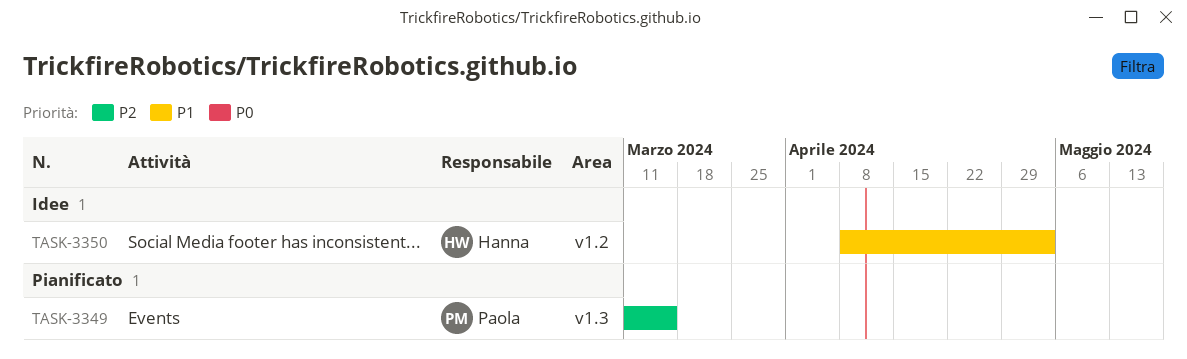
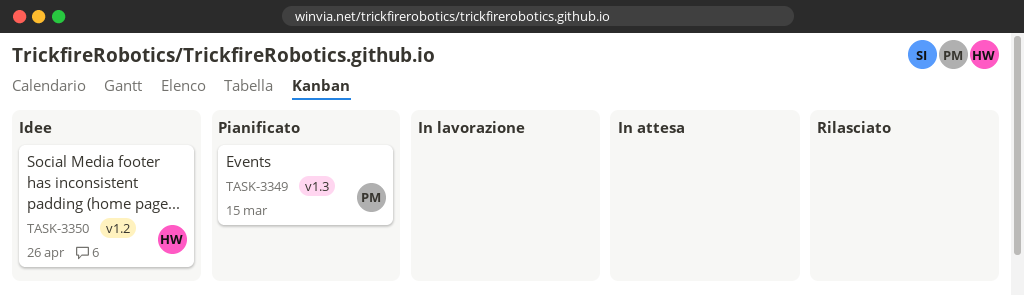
TASK-3350, due: May 3 -> Apr 26

